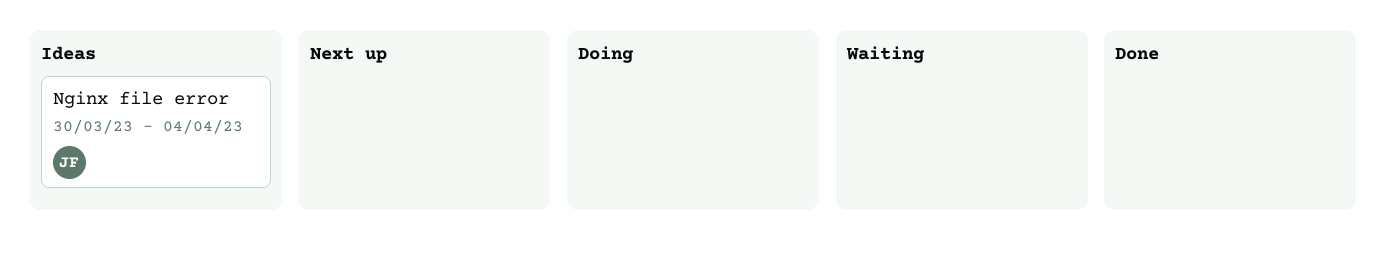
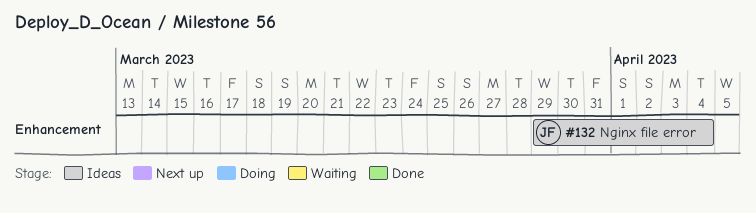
Nginx file error, start: Mar 30 -> Mar 29

